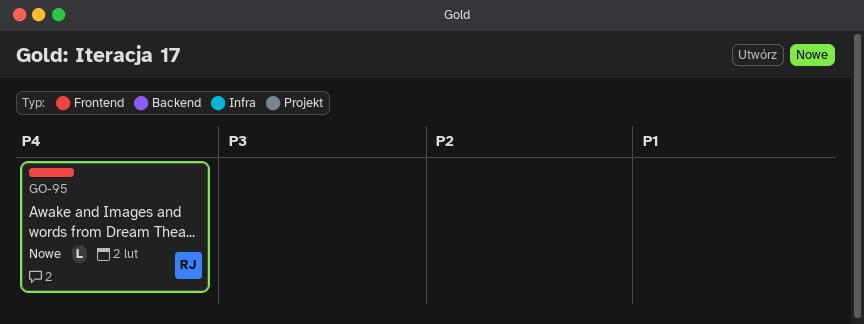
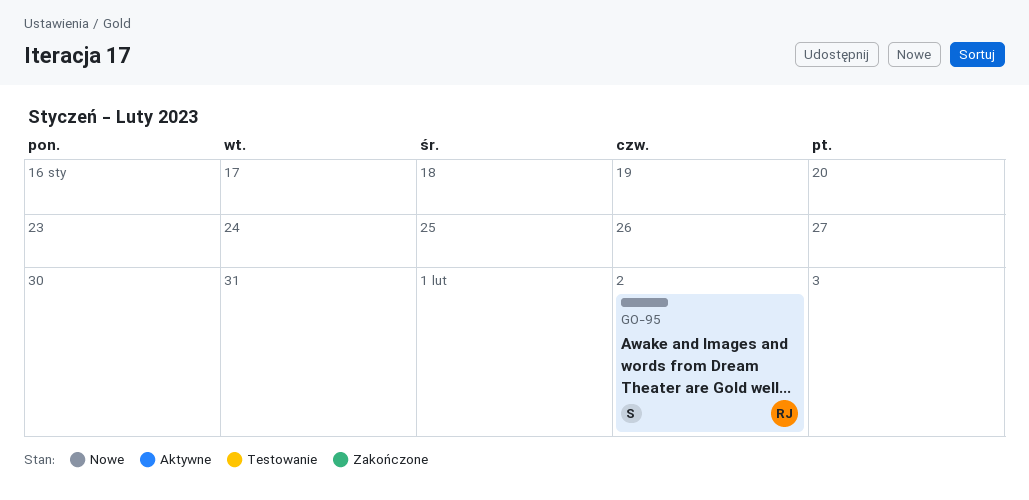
GO-95, estimate: L -> S

